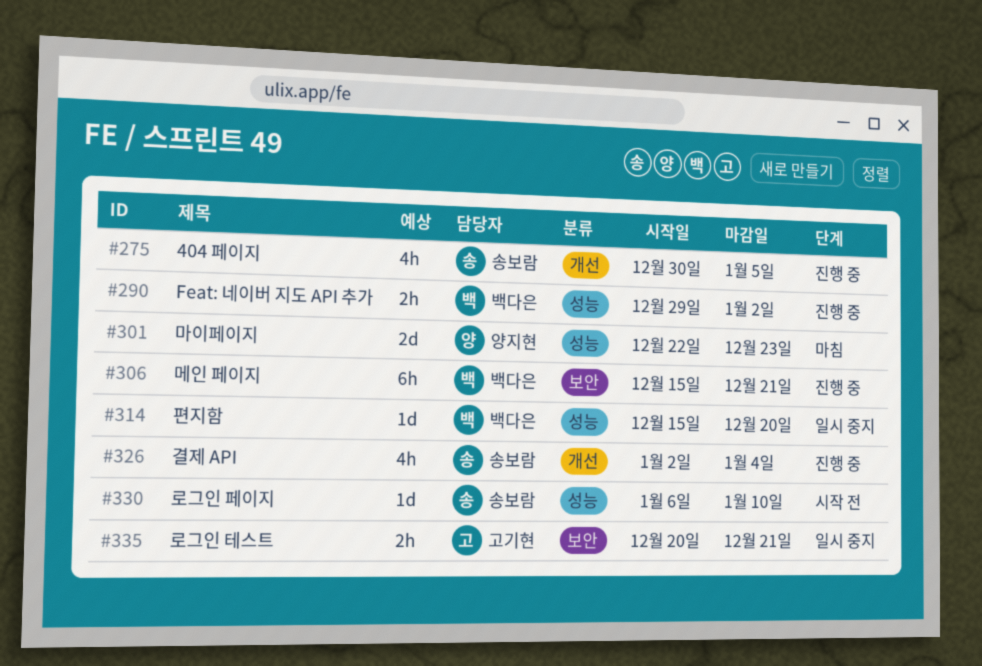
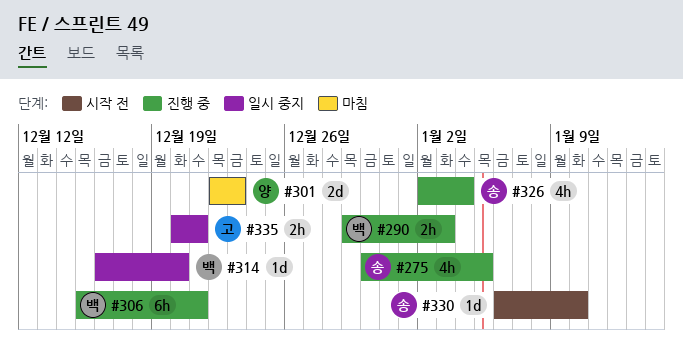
#290, due: Jan 2 -> Jan 3
#314, start: Dec 15 -> Dec 16

